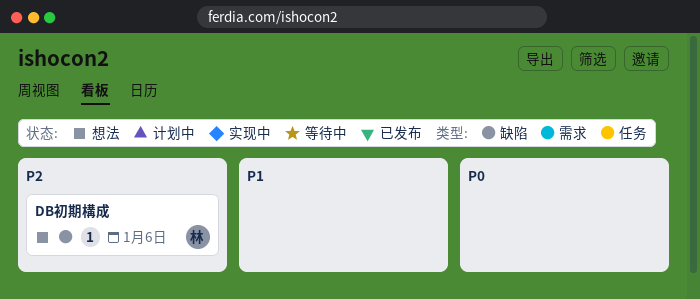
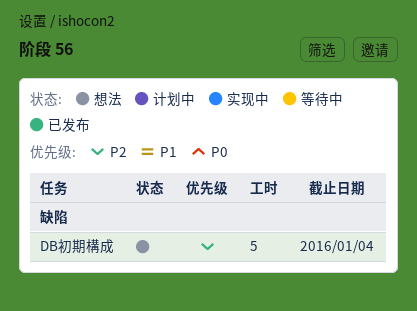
DB初期構成, estimate: 1 -> 5
DB初期構成, due: Jan 6 -> Jan 4

